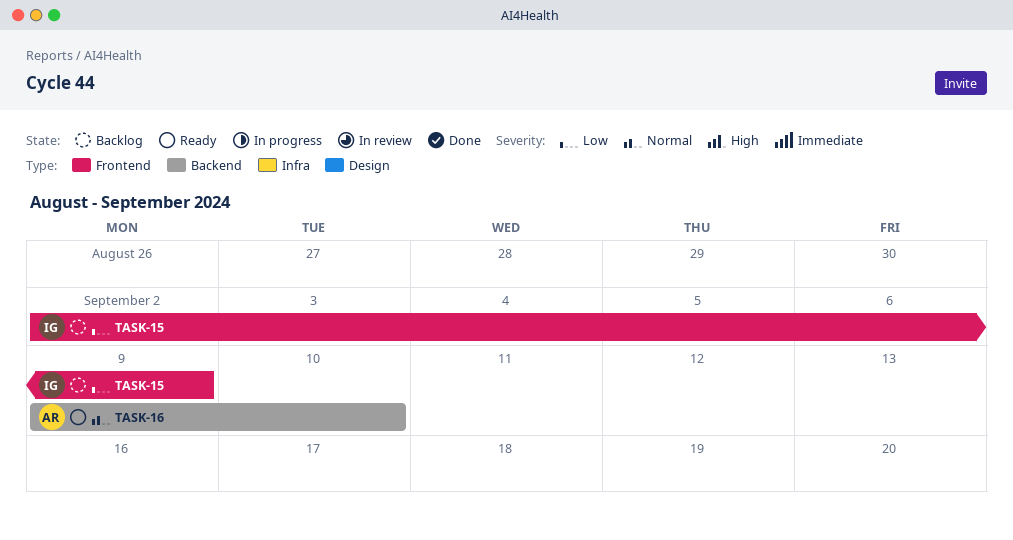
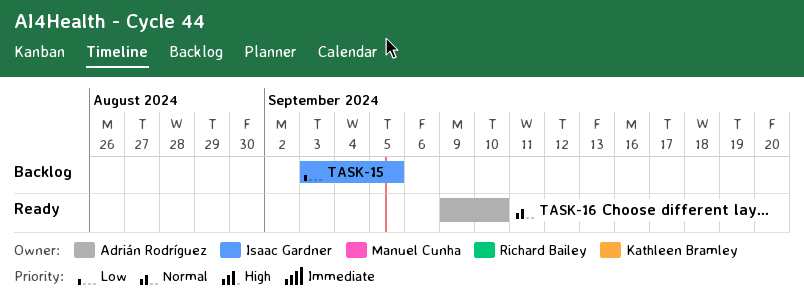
TASK-15, start: Sep 2 -> Sep 3
TASK-15, due: Sep 9 -> Sep 5

